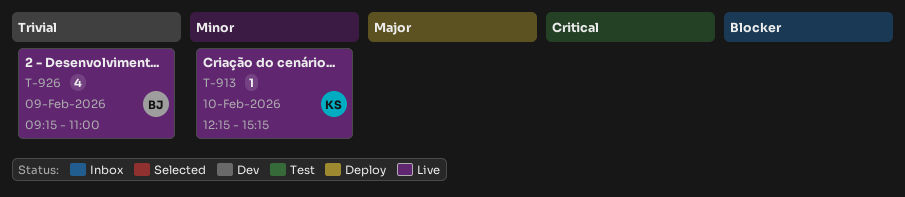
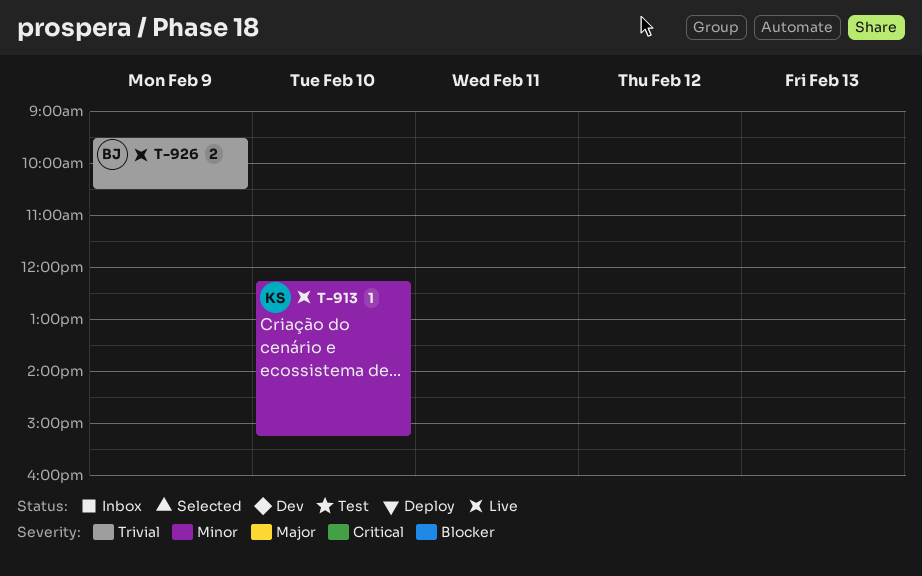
T-926, estimate: 4 -> 2
T-926, begins: 09:15 -> 09:30
T-926, ends: 11:00 -> 10:30

